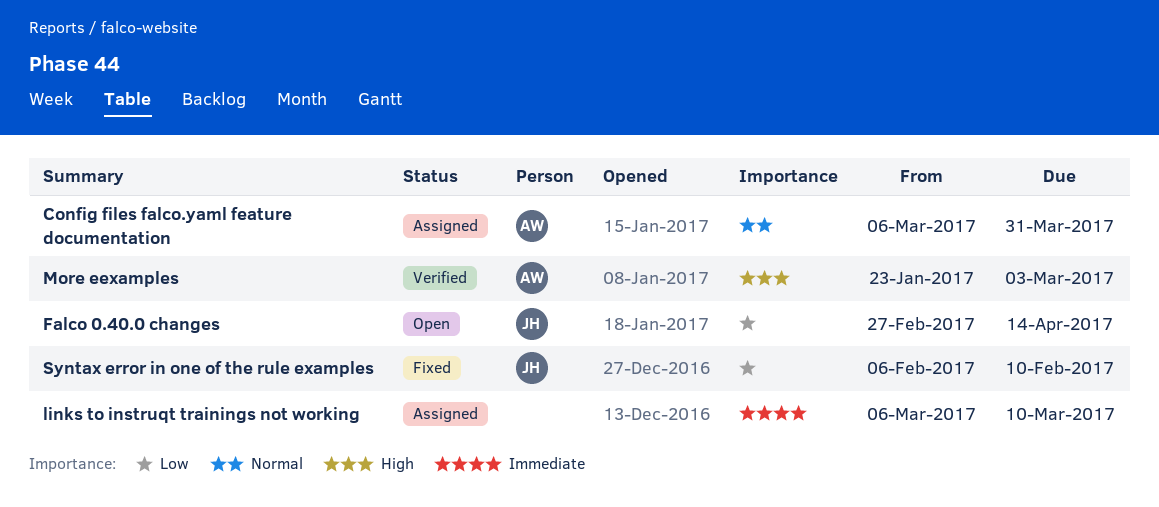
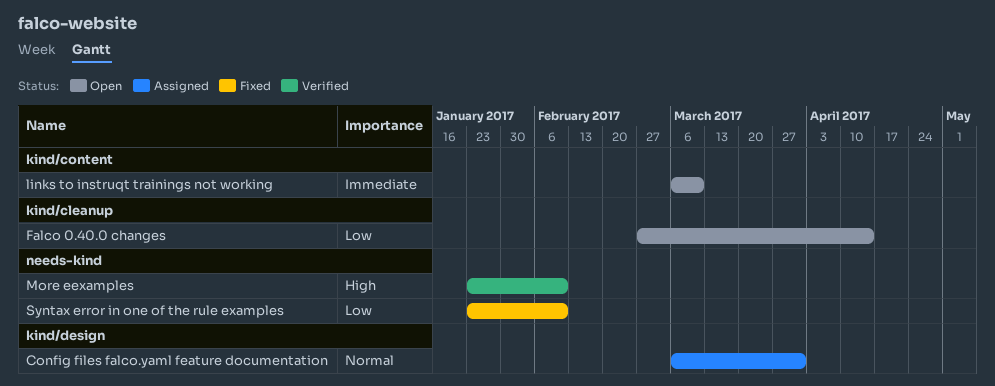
links to instruqt trainings not working, status: Assigned -> Open
More eexamples, due: Mar 3 -> Feb 10
Syntax error in one of the rule examples, start: Feb 6 -> Jan 23

